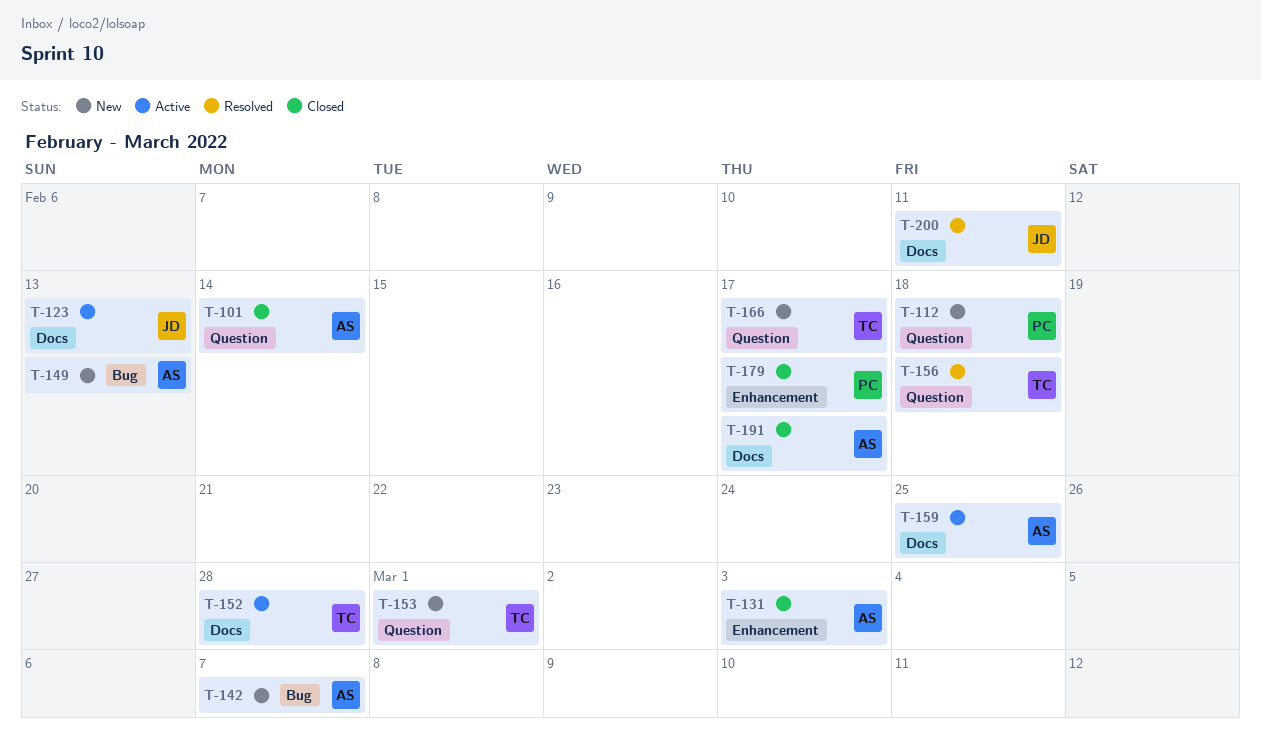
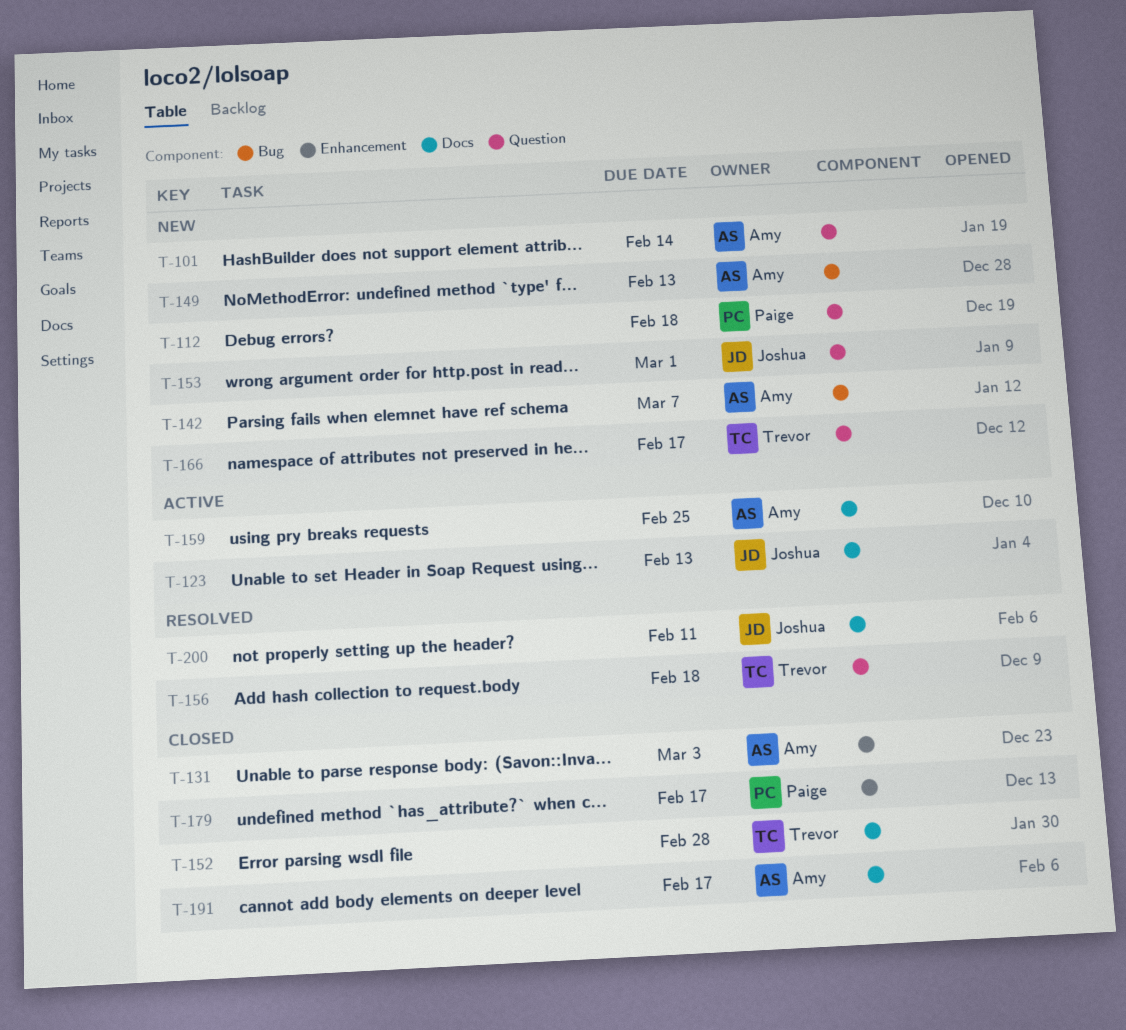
T-101, status: Closed -> New
T-152, status: Active -> Closed
T-153, owner: Trevor -> Joshua

